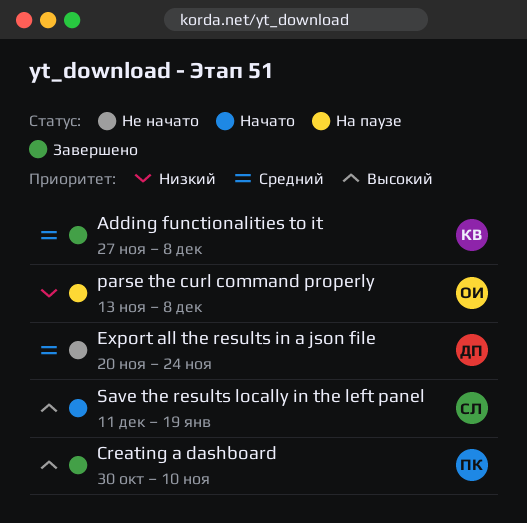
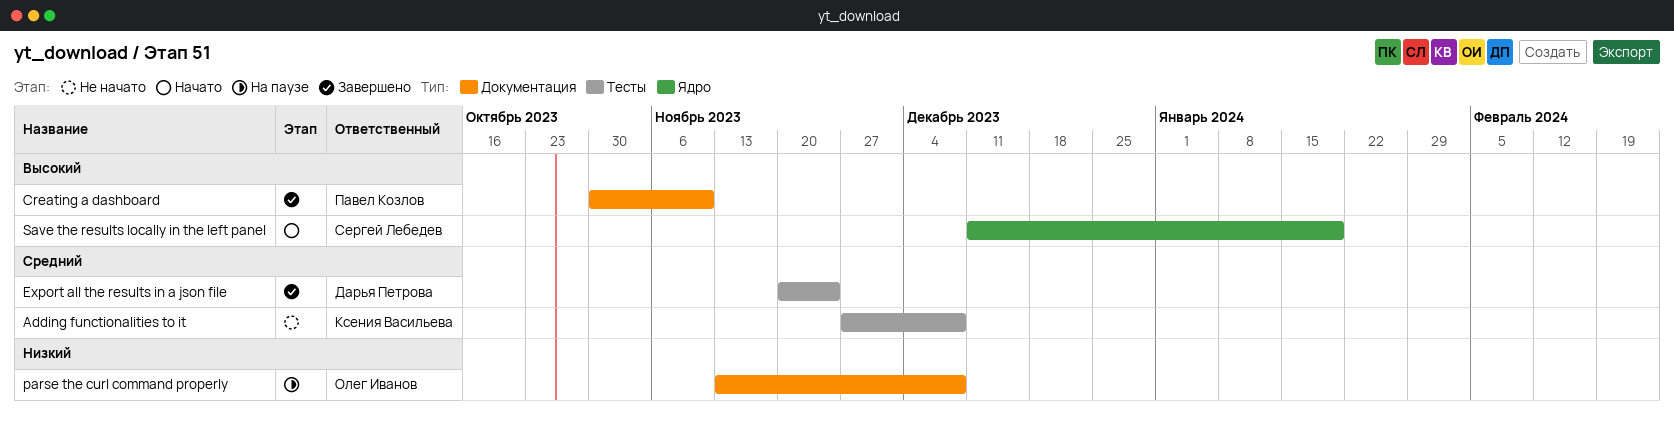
Adding functionalities to it, status: Завершено -> Не начато
Export all the results in a json file, status: Не начато -> Завершено

